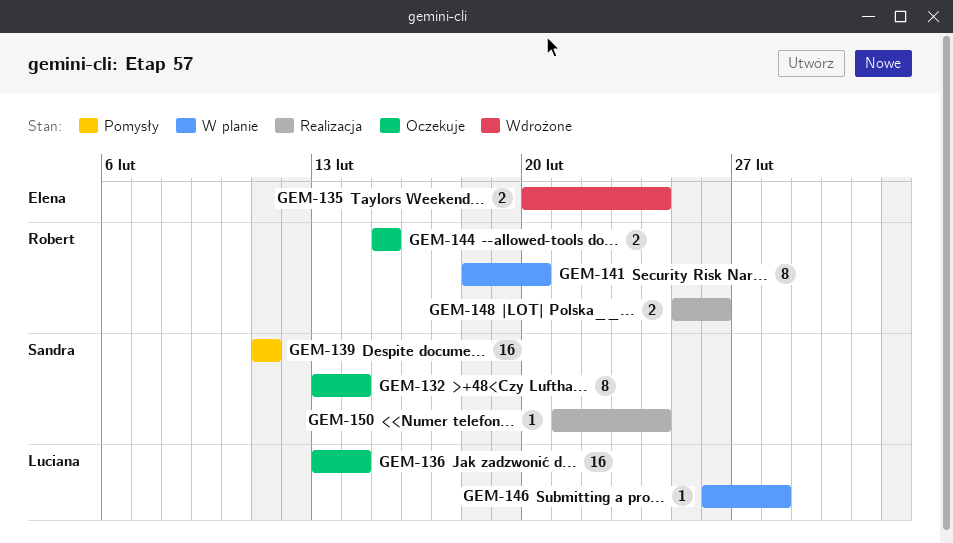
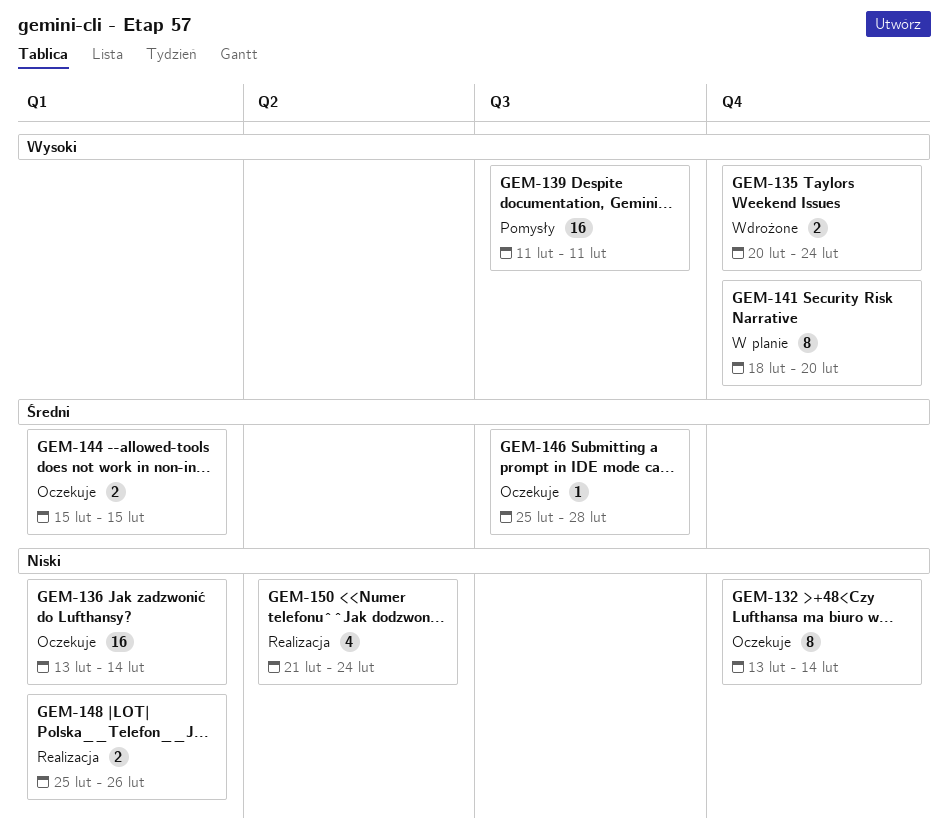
GEM-146, status: W planie -> Oczekuje
GEM-146, start: Feb 26 -> Feb 25
GEM-150, estimate: 1 -> 4

